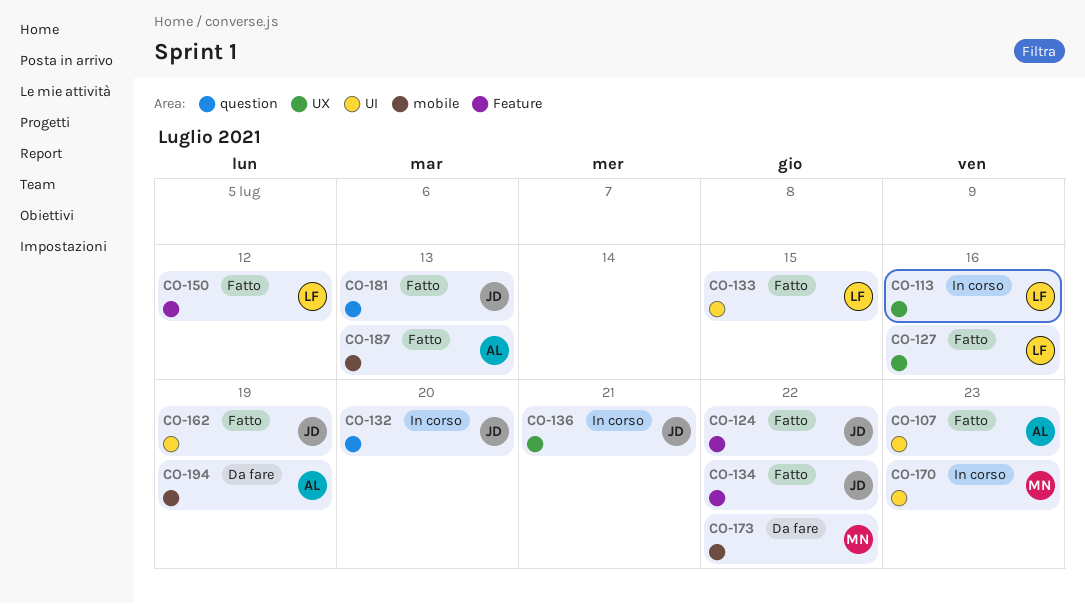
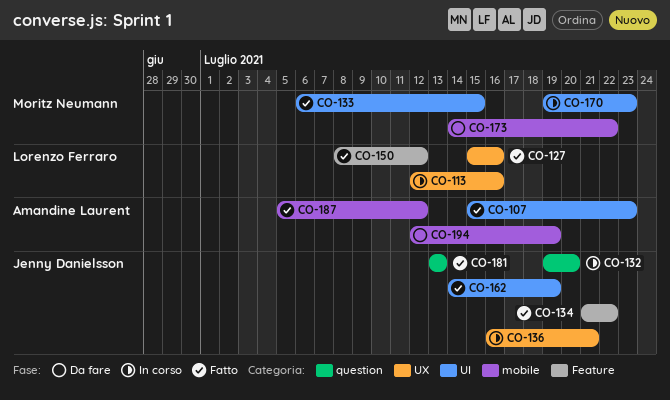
CO-124: present -> none
CO-133, owner: Lorenzo Ferraro -> Moritz Neumann
CO-187, due: Jul 13 -> Jul 12

